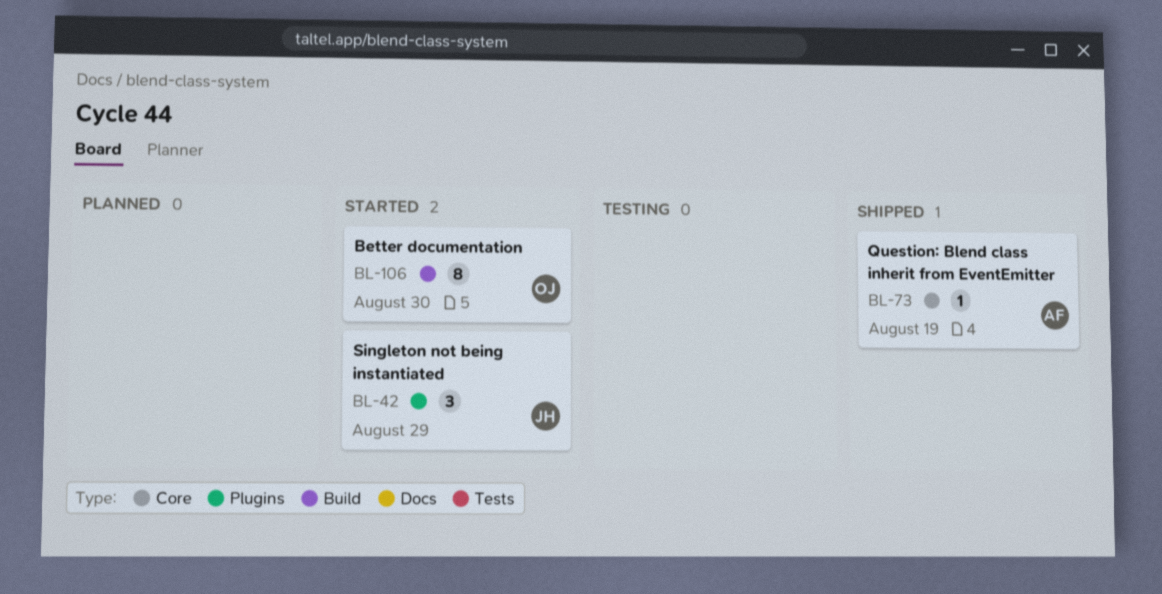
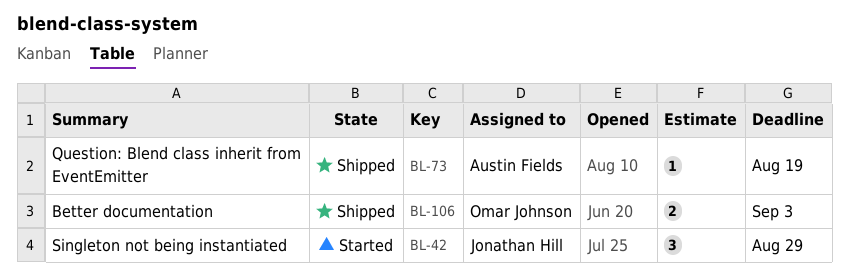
BL-106, status: Started -> Shipped
BL-106, estimate: 8 -> 2
BL-106, due: Aug 30 -> Sep 3

